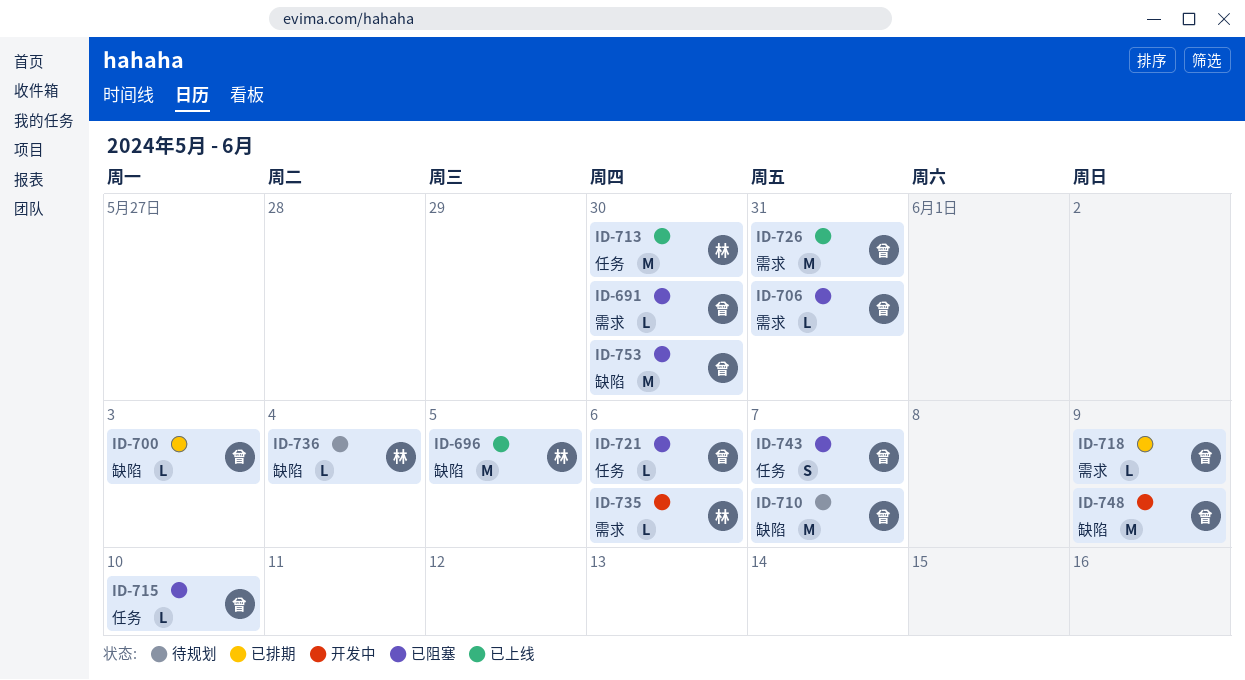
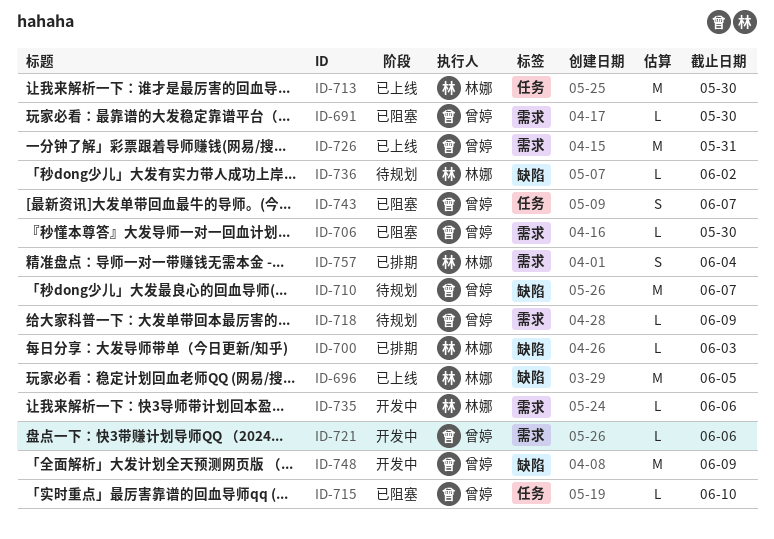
ID-700, owner: 曾婷 -> 林娜
ID-706, due: May 31 -> May 30
ID-718, status: 已排期 -> 待规划
ID-721, status: 已阻塞 -> 开发中
ID-721, label: 任务 -> 需求
ID-736, due: Jun 4 -> Jun 2
ID-753: present -> none
ID-757: none -> present

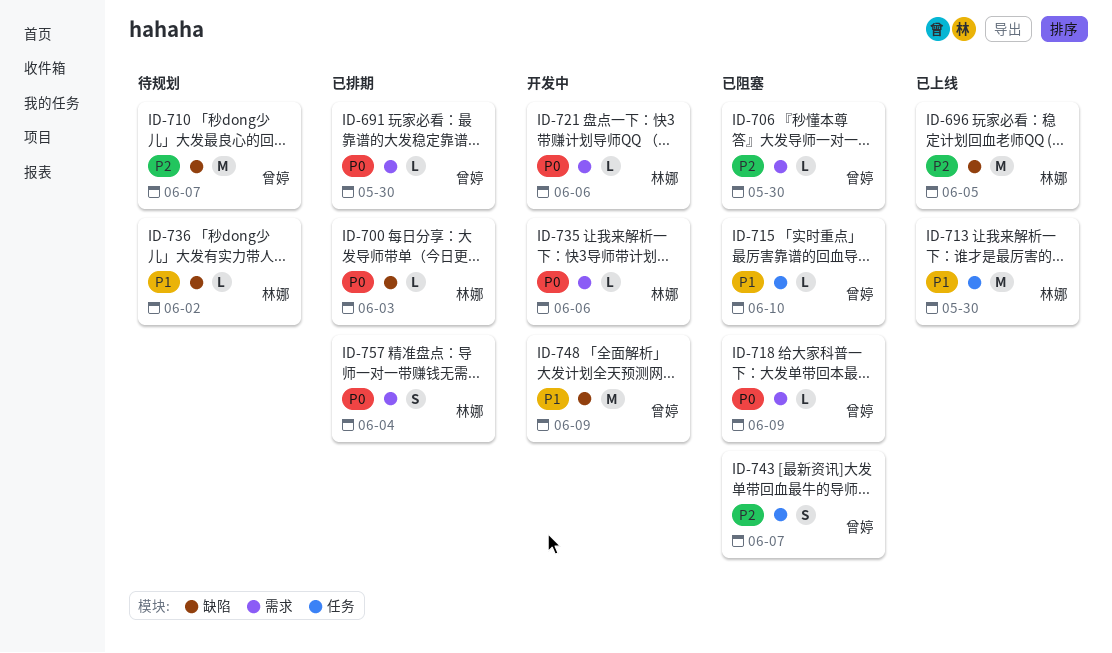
ID-691, status: 已阻塞 -> 已排期
ID-718, status: 待规划 -> 已阻塞
ID-721, owner: 曾婷 -> 林娜
ID-726: present -> none

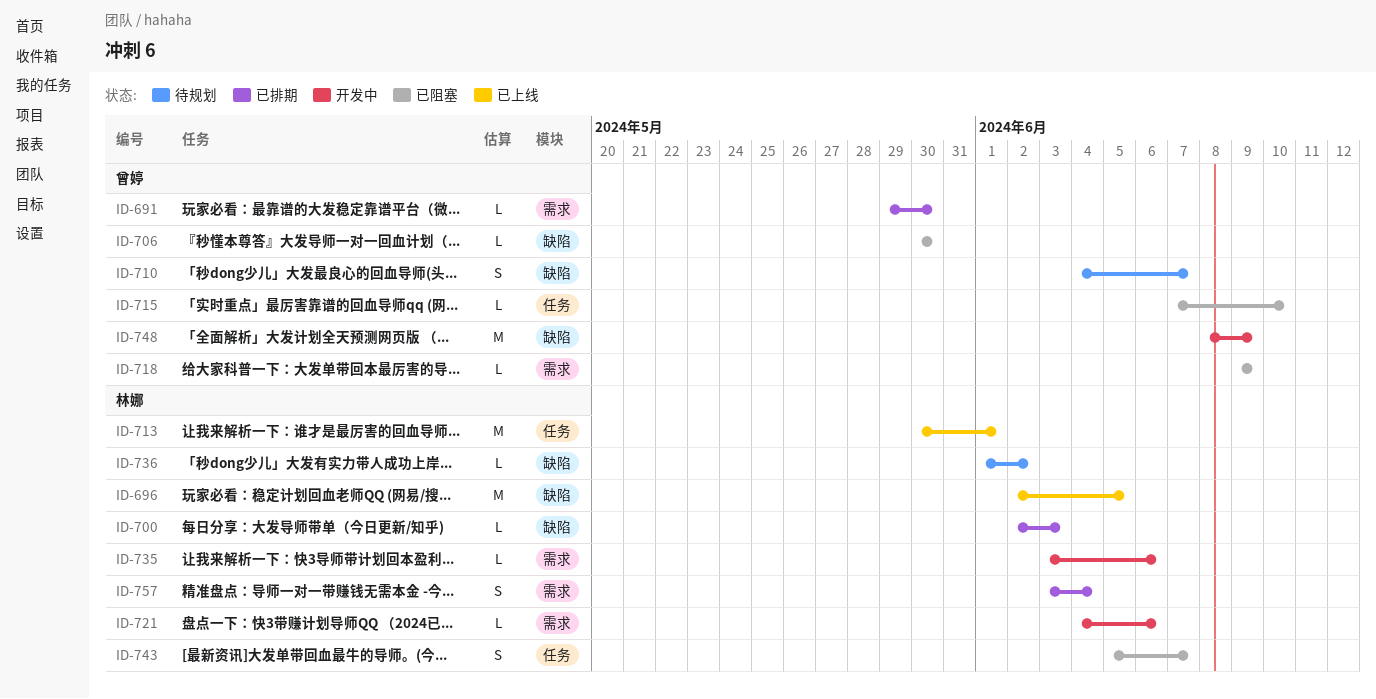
ID-706, label: 需求 -> 缺陷
ID-710, estimate: M -> S
ID-713, due: May 30 -> Jun 1
ID-743, owner: 曾婷 -> 林娜

